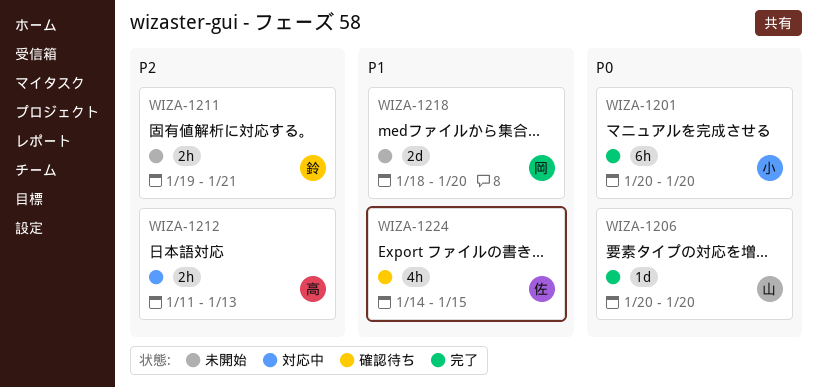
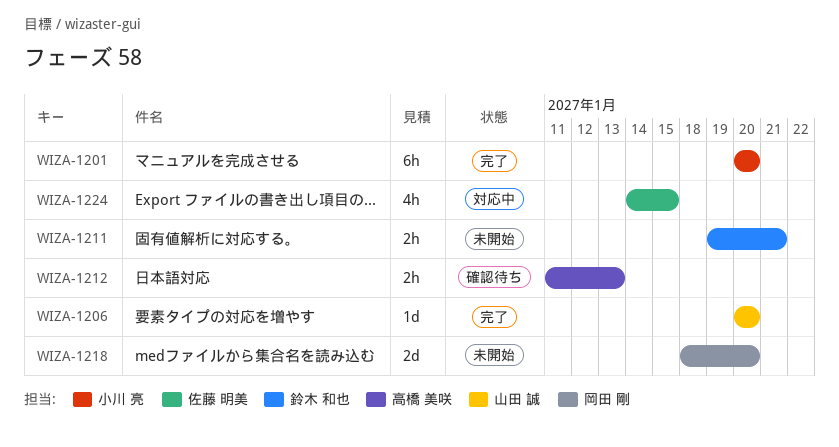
WIZA-1212, status: 対応中 -> 確認待ち
WIZA-1224, status: 確認待ち -> 対応中

